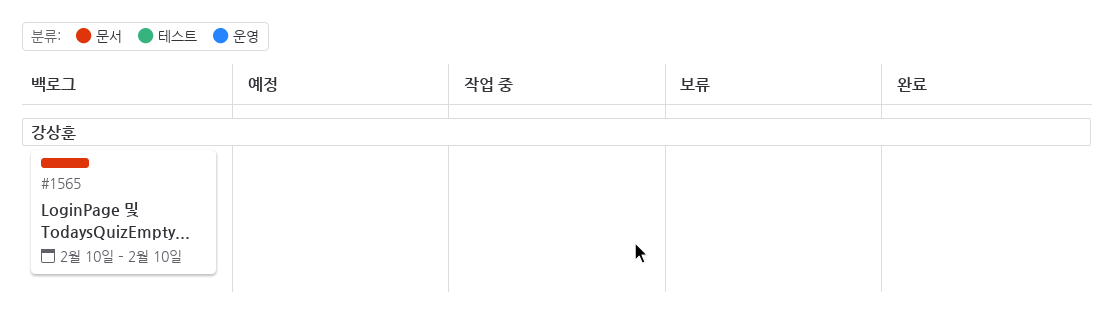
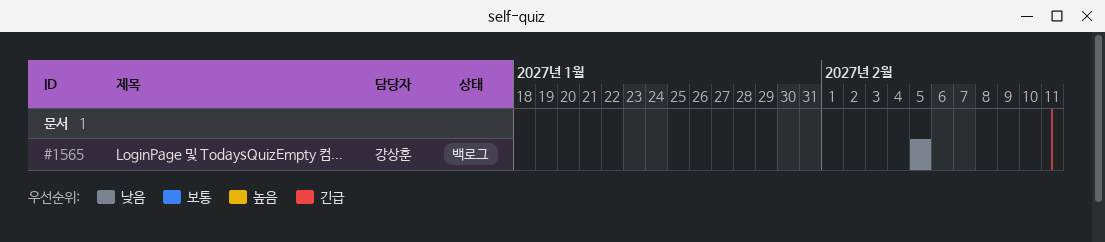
#1565, start: Feb 10 -> Feb 5
#1565, due: Feb 10 -> Feb 5

